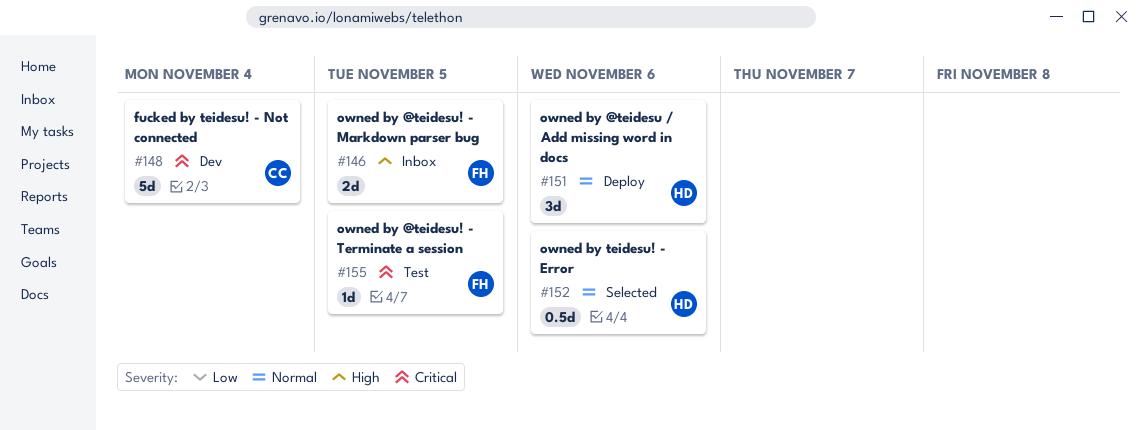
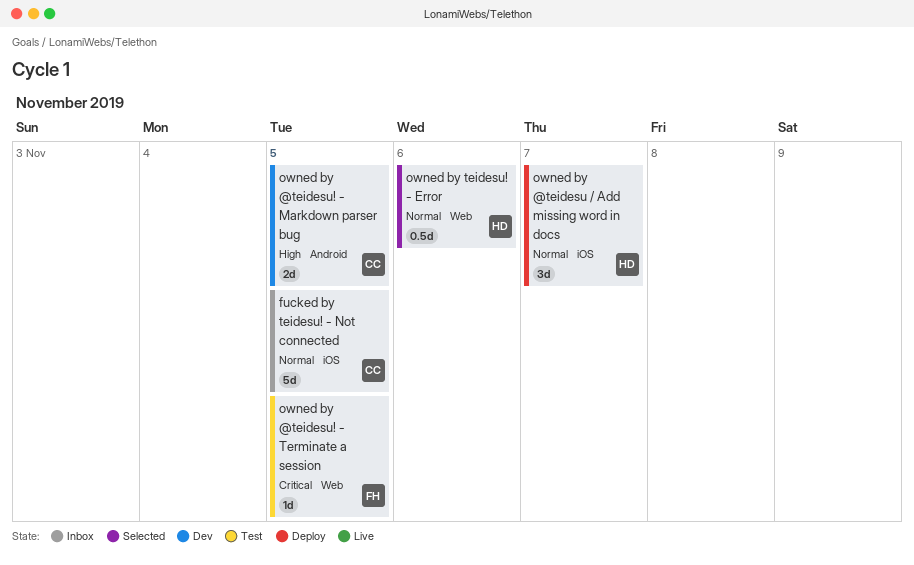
fucked by teidesu! - Not connected, status: Dev -> Inbox
fucked by teidesu! - Not connected, priority: Critical -> Normal
fucked by teidesu! - Not connected, due: Nov 4 -> Nov 5
owned by @teidesu / Add missing word in docs, due: Nov 6 -> Nov 7
owned by @teidesu! - Markdown parser bug, status: Inbox -> Dev
owned by @teidesu! - Markdown parser bug, owner: FH -> CC

